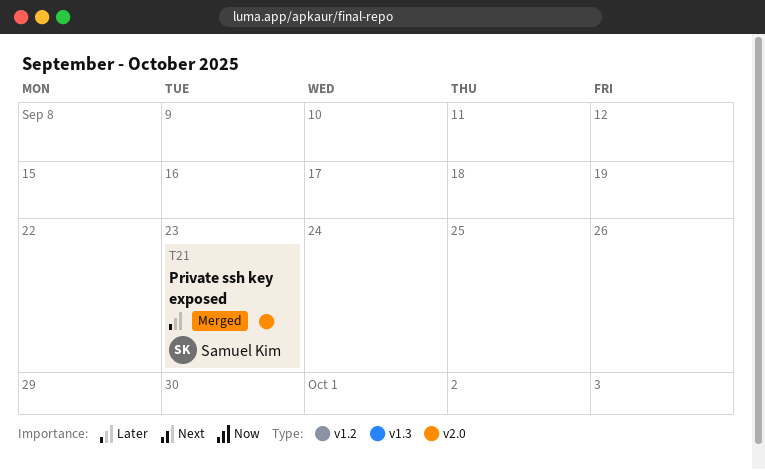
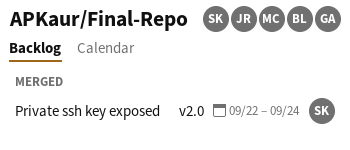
Private ssh key exposed, due: Sep 23 -> Sep 24

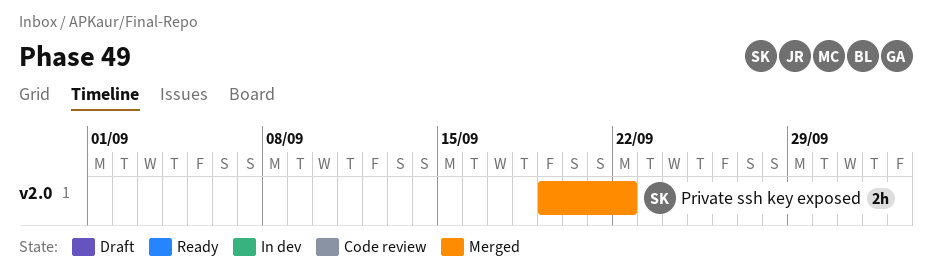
Private ssh key exposed, start: Sep 22 -> Sep 19
Private ssh key exposed, due: Sep 24 -> Sep 22

